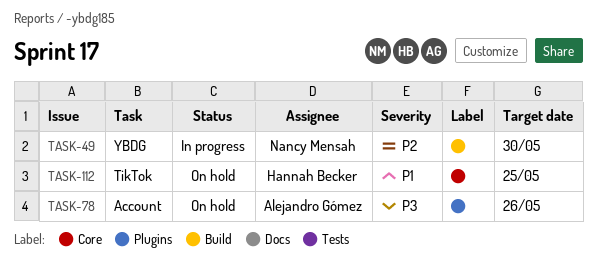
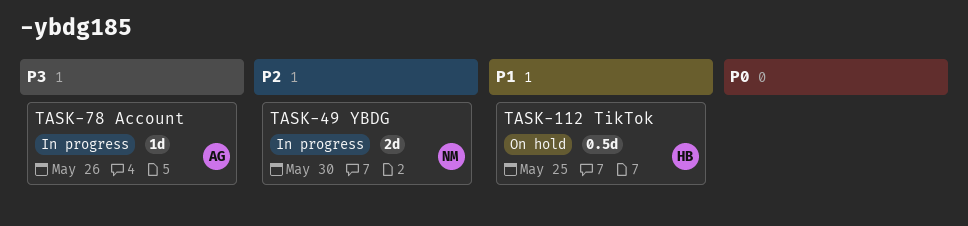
TASK-78, status: On hold -> In progress

